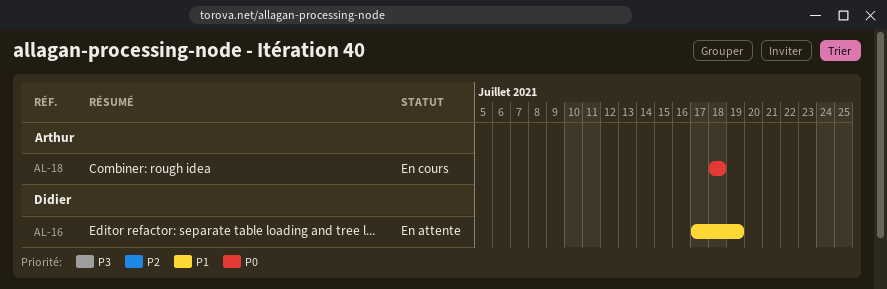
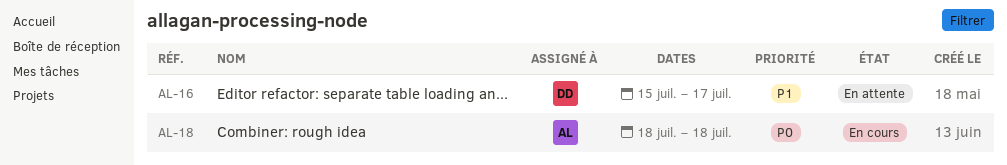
AL-16, start: Jul 17 -> Jul 15
AL-16, due: Jul 19 -> Jul 17

